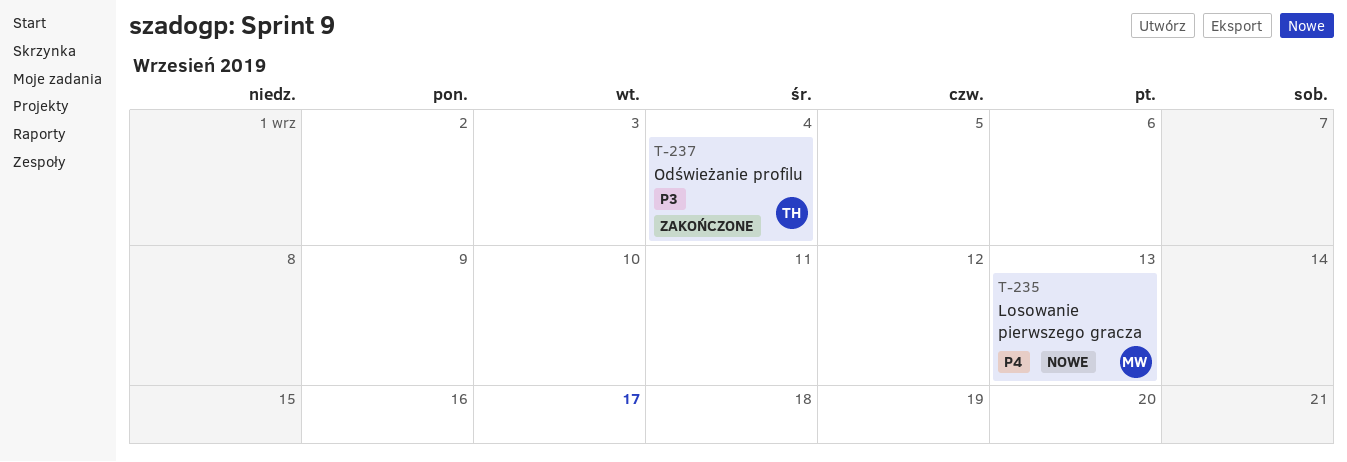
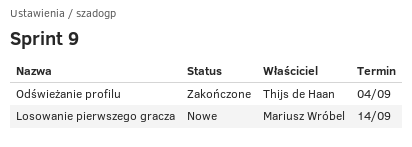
Losowanie pierwszego gracza, due: Sep 13 -> Sep 14

